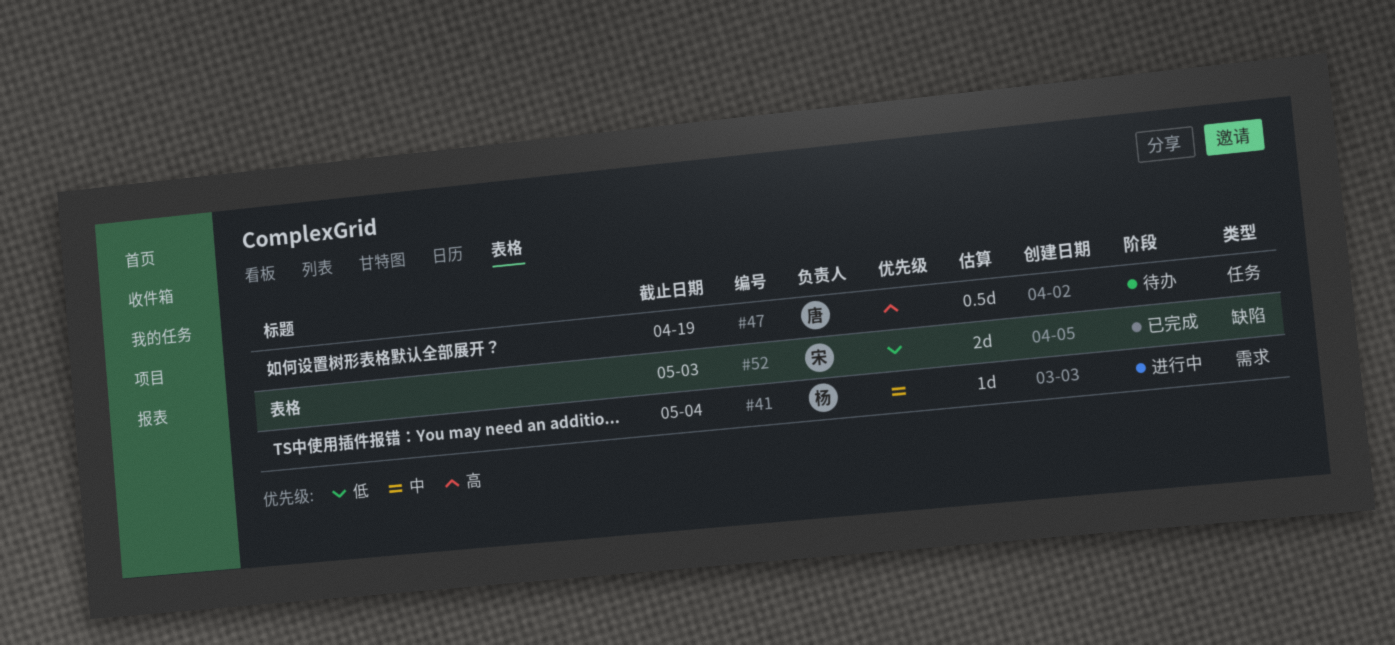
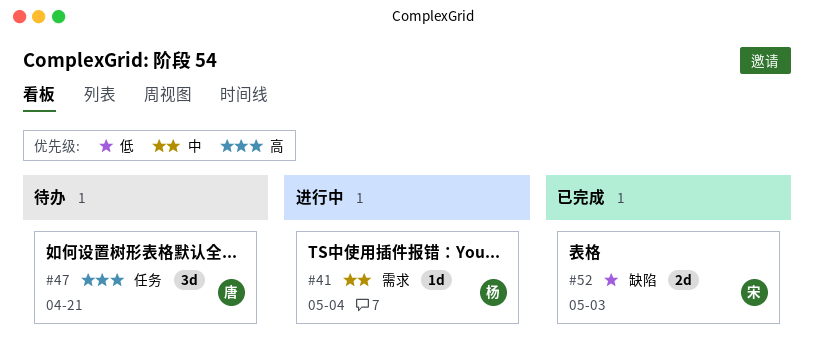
#47, estimate: 0.5d -> 3d
#47, due: Apr 19 -> Apr 21

